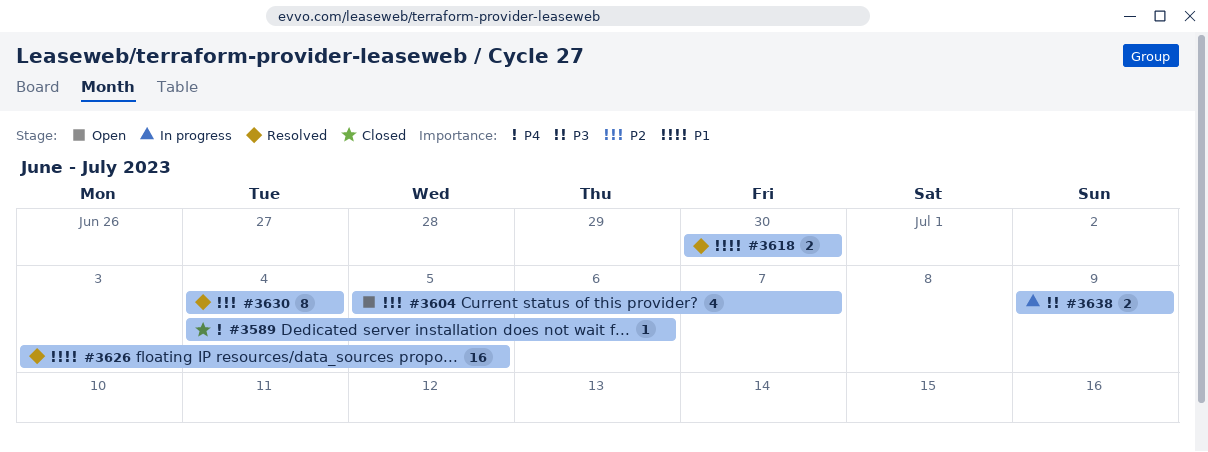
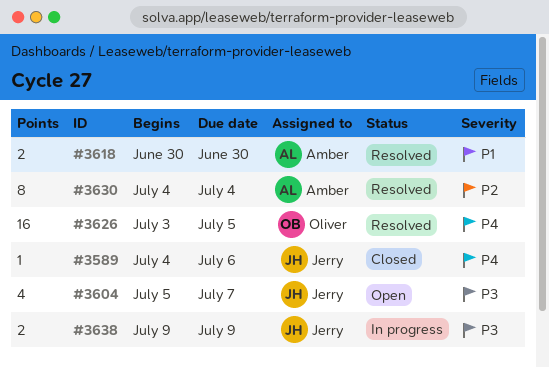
#3604, priority: P2 -> P3
#3626, priority: P1 -> P4

